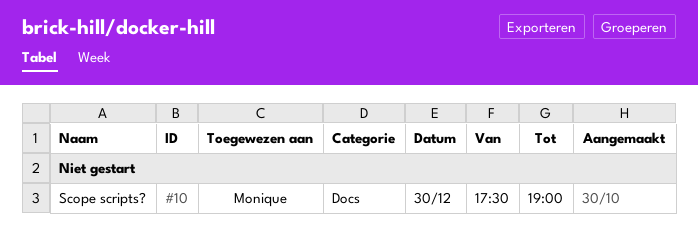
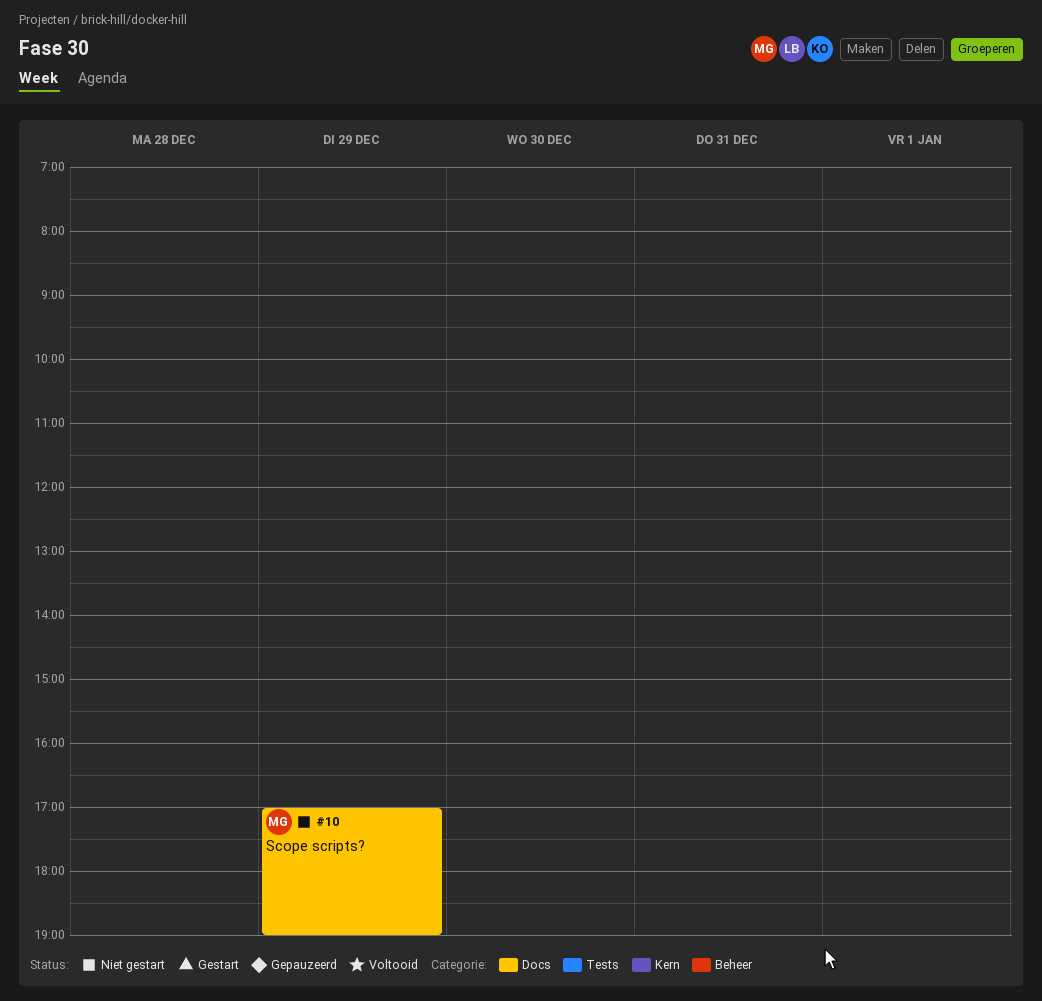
#10, day: Dec 30 -> Dec 29
#10, begins: 17:30 -> 17:00

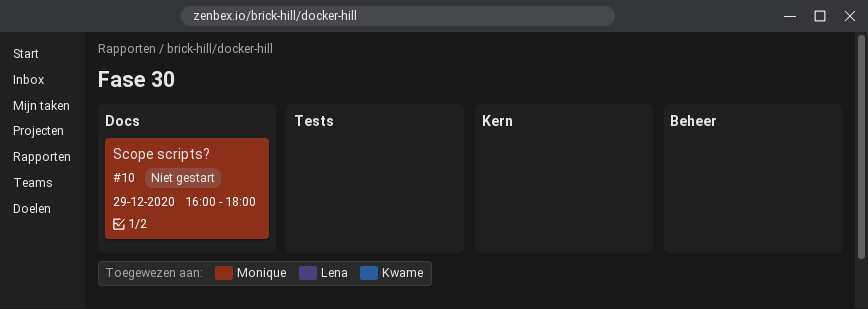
#10, begins: 17:00 -> 16:00
#10, ends: 19:00 -> 18:00

